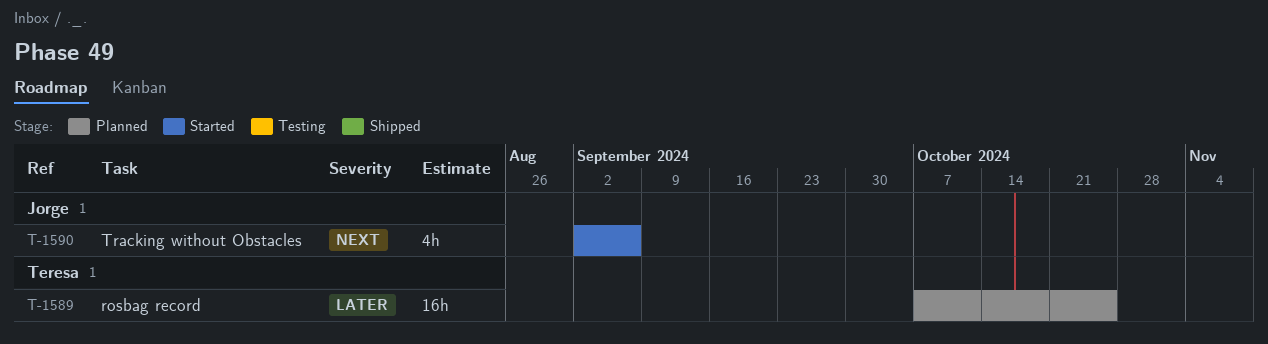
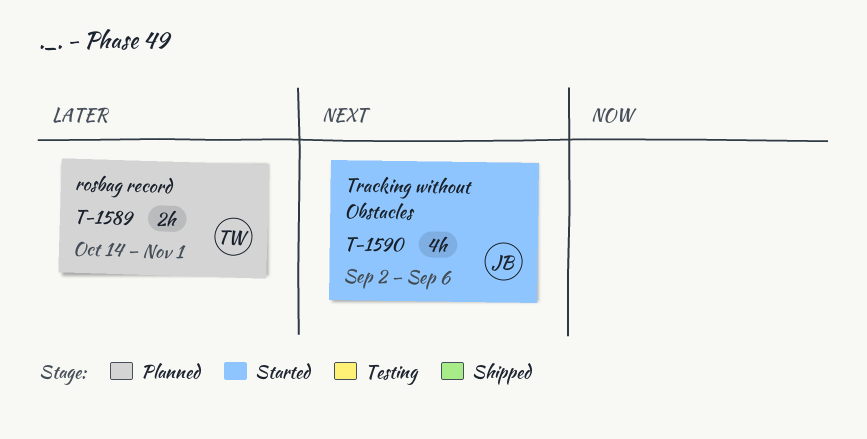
T-1589, estimate: 16h -> 2h
T-1589, start: Oct 7 -> Oct 14
T-1589, due: Oct 25 -> Nov 1

